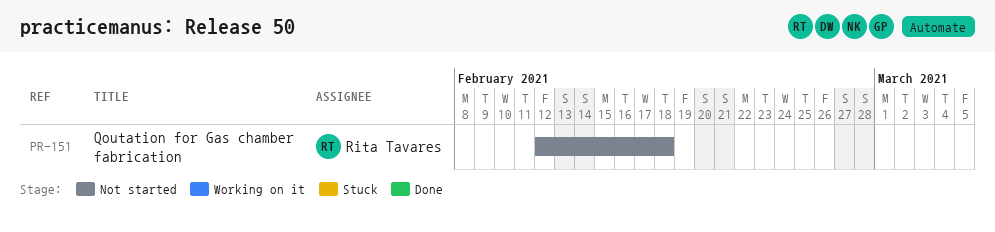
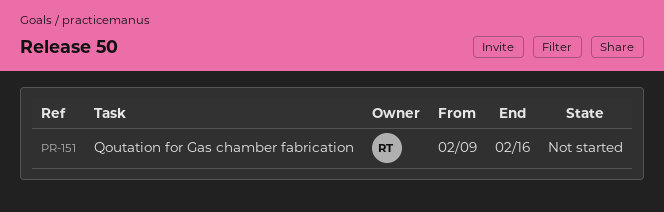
PR-151, start: Feb 12 -> Feb 9
PR-151, due: Feb 18 -> Feb 16

